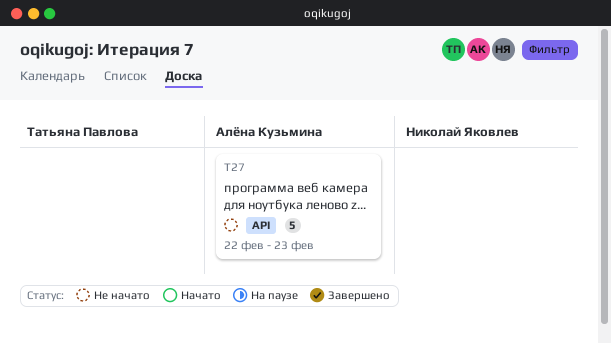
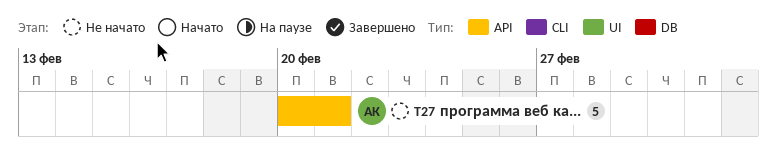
T27, start: Feb 22 -> Feb 20
T27, due: Feb 23 -> Feb 21

